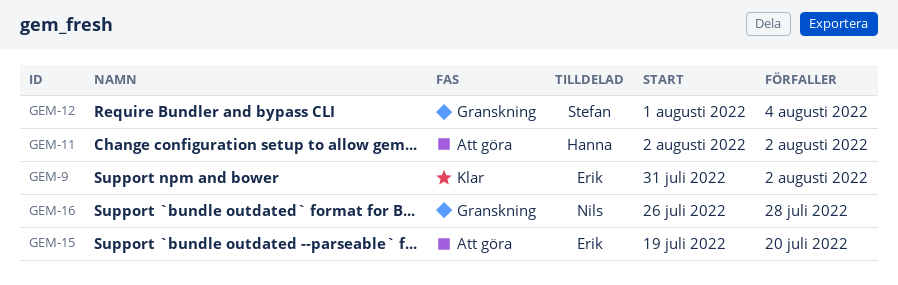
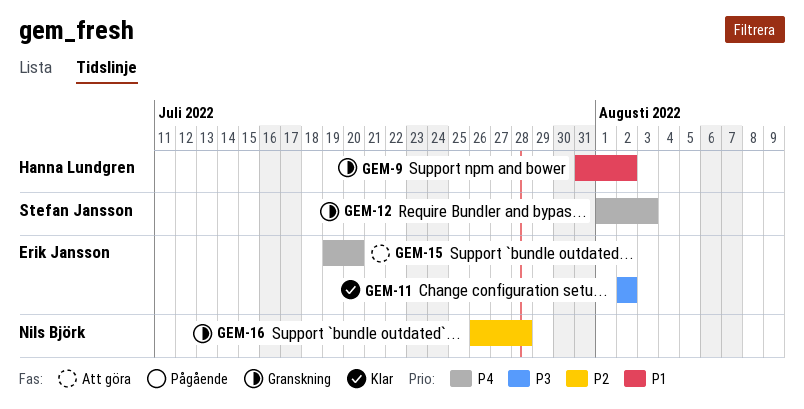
GEM-9, status: Klar -> Granskning
GEM-9, owner: Erik Jansson -> Hanna Lundgren
GEM-11, status: Att göra -> Klar
GEM-11, owner: Hanna Lundgren -> Erik Jansson
GEM-12, due: Aug 4 -> Aug 3

